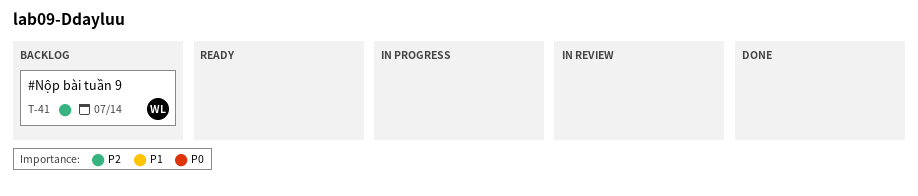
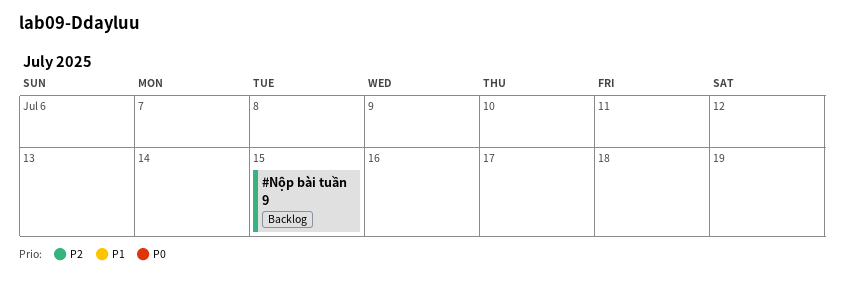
#Nộp bài tuần 9, due: Jul 14 -> Jul 15

